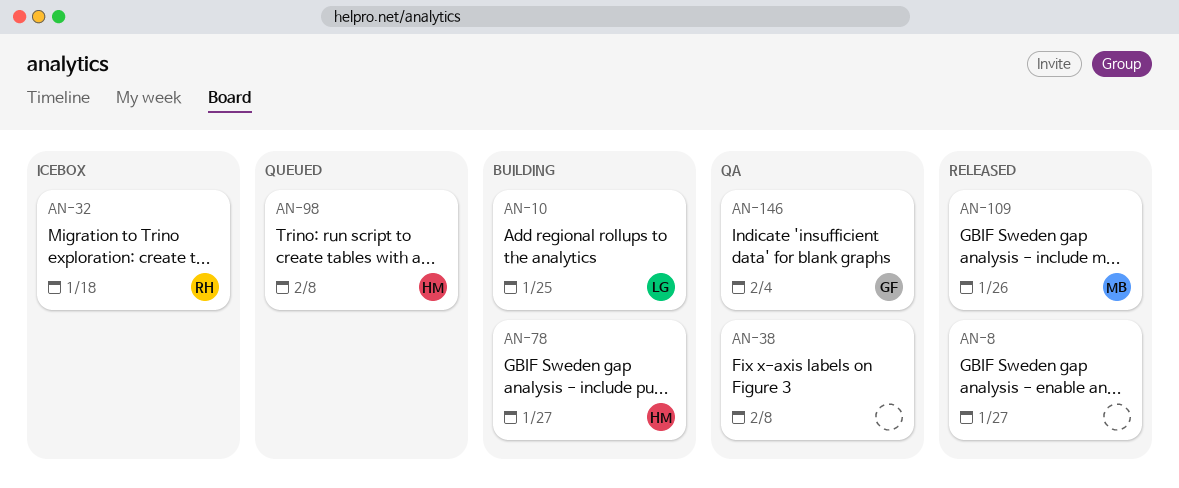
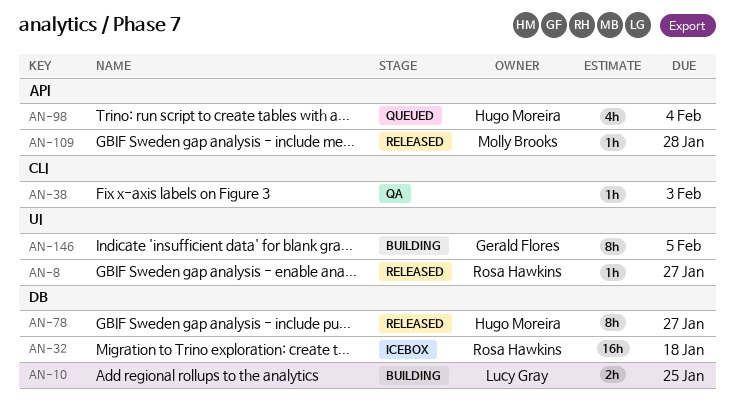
AN-8, owner: none -> Rosa Hawkins
AN-38, due: Feb 8 -> Feb 3
AN-78, status: Building -> Released
AN-98, due: Feb 8 -> Feb 4
AN-109, due: Jan 26 -> Jan 28
AN-146, status: QA -> Building
AN-146, due: Feb 4 -> Feb 5

